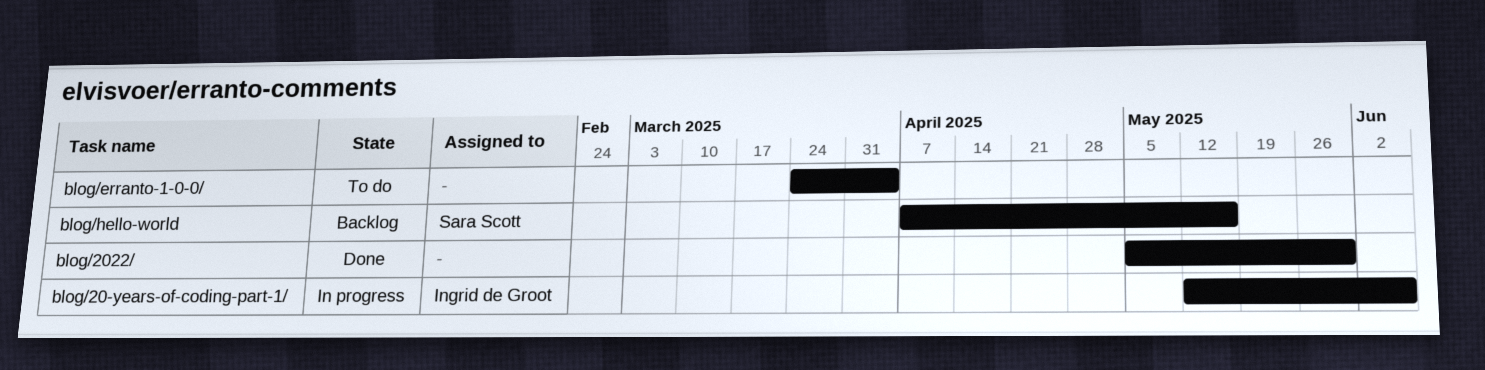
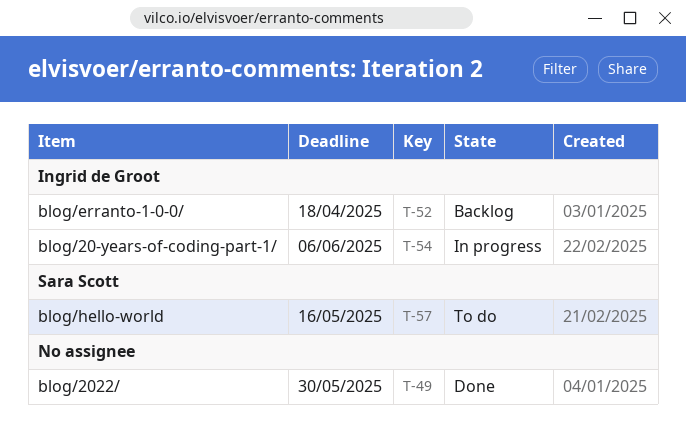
blog/erranto-1-0-0/, status: To do -> Backlog
blog/erranto-1-0-0/, owner: none -> Ingrid de Groot
blog/erranto-1-0-0/, due: Apr 4 -> Apr 18
blog/hello-world, status: Backlog -> To do

